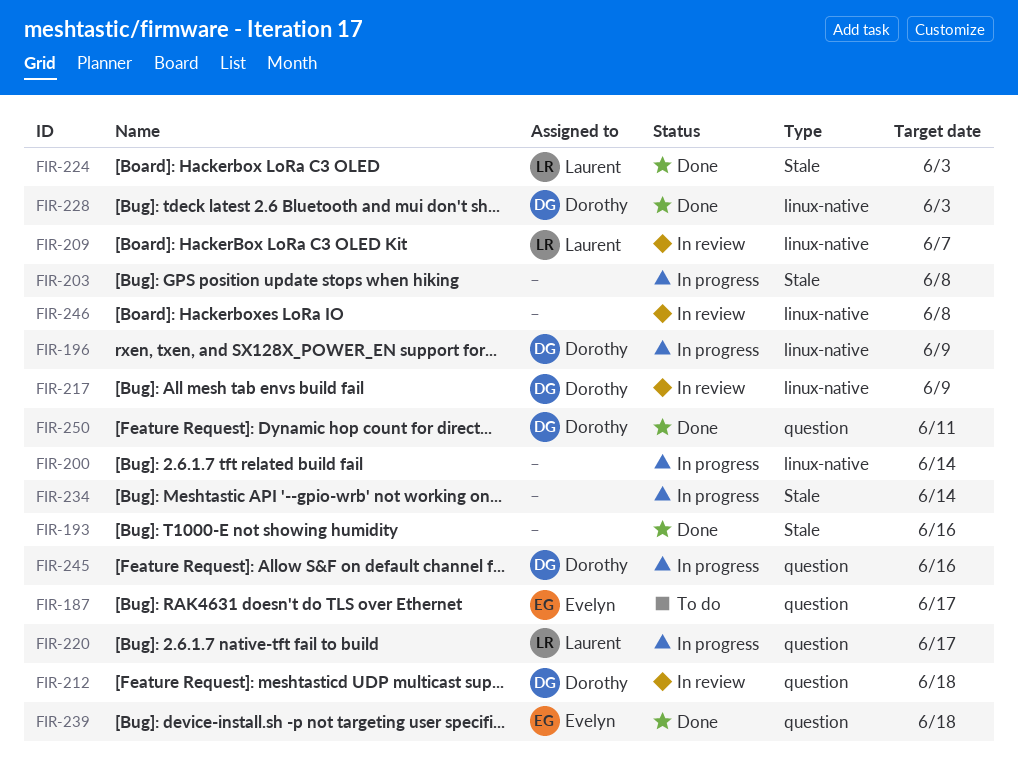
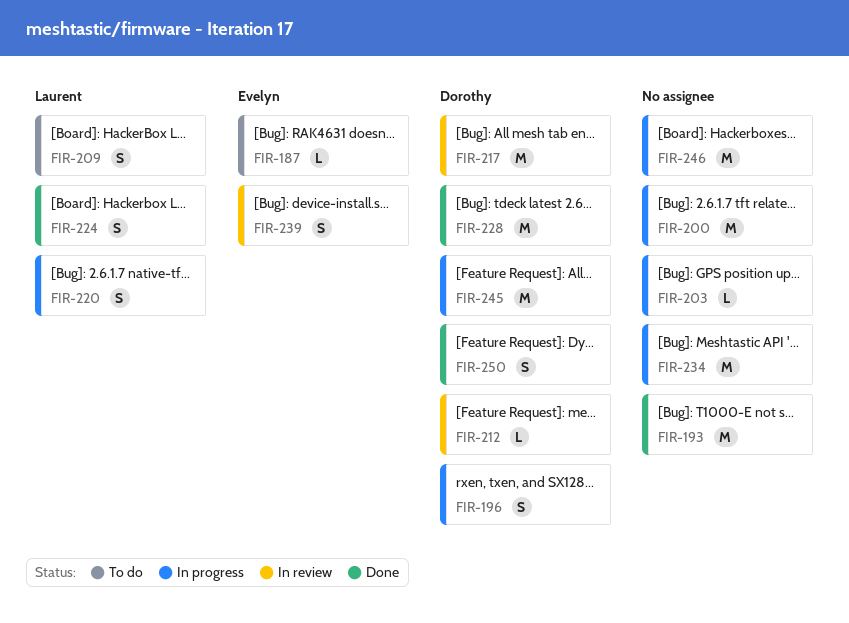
FIR-209, status: In review -> To do
FIR-239, status: Done -> In review
FIR-246, status: In review -> In progress

